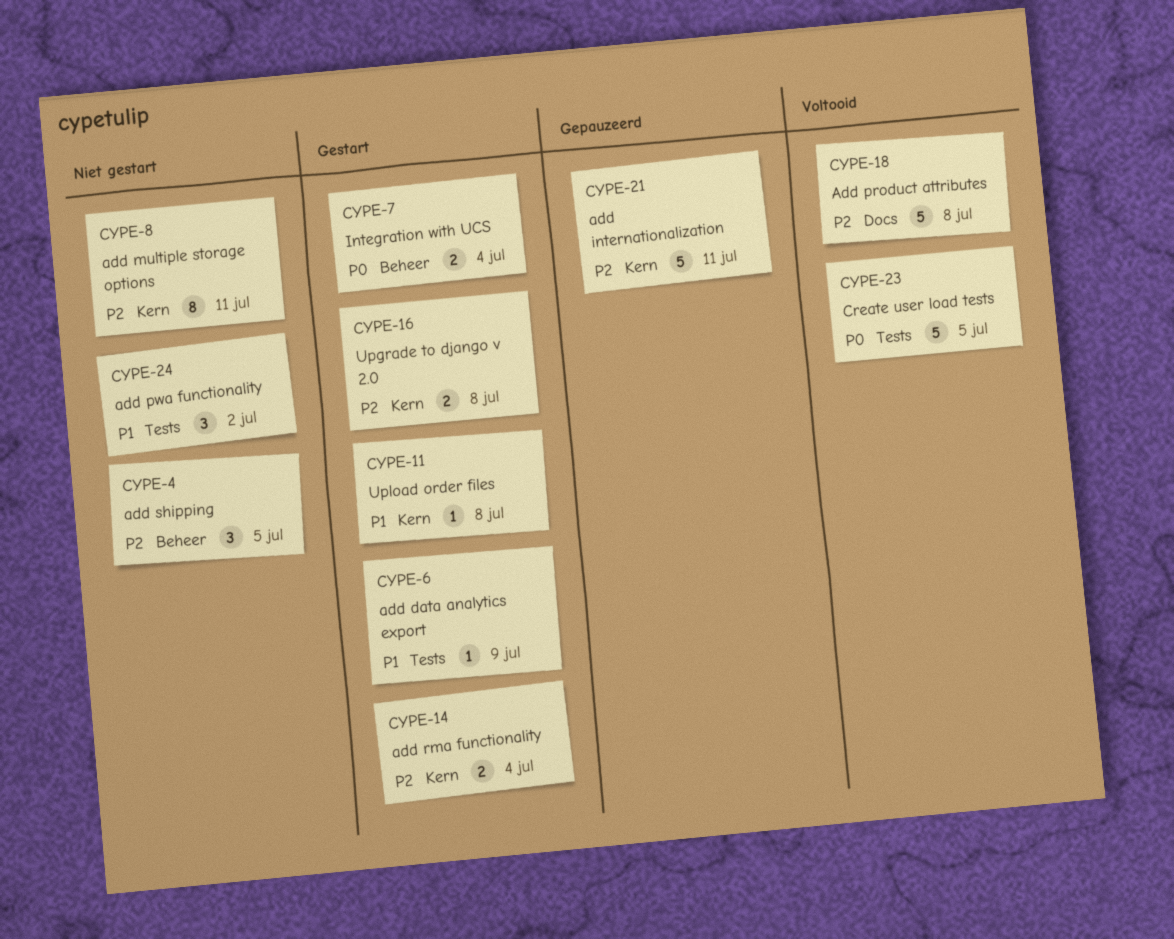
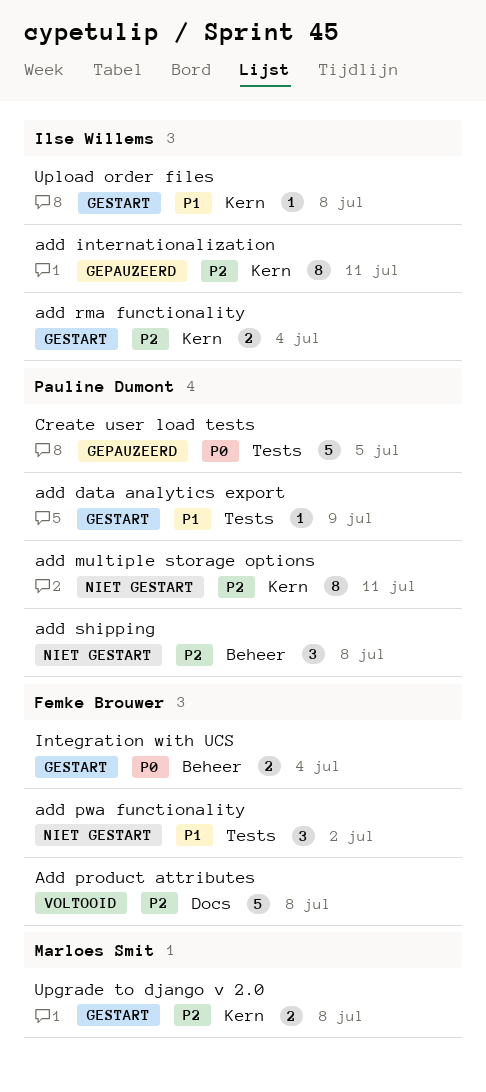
add internationalization, estimate: 5 -> 8
add shipping, due: Jul 5 -> Jul 8
Create user load tests, status: Voltooid -> Gepauzeerd

